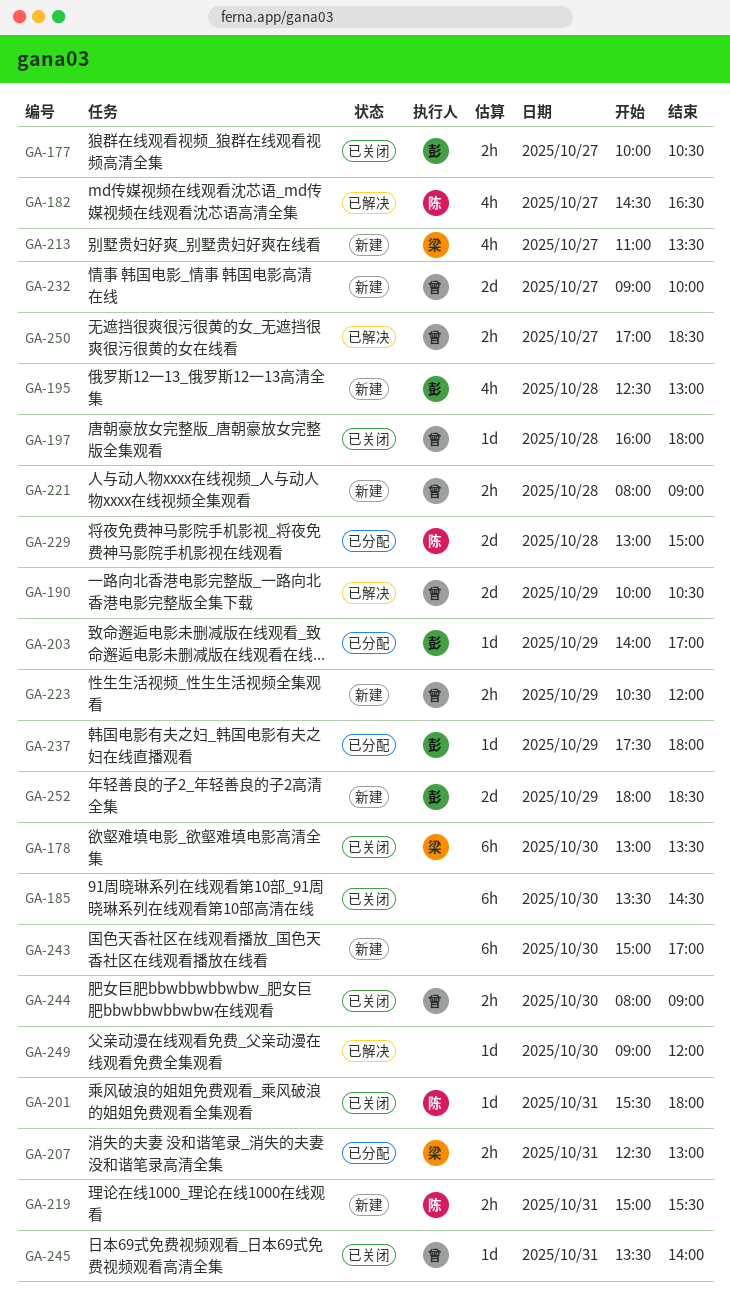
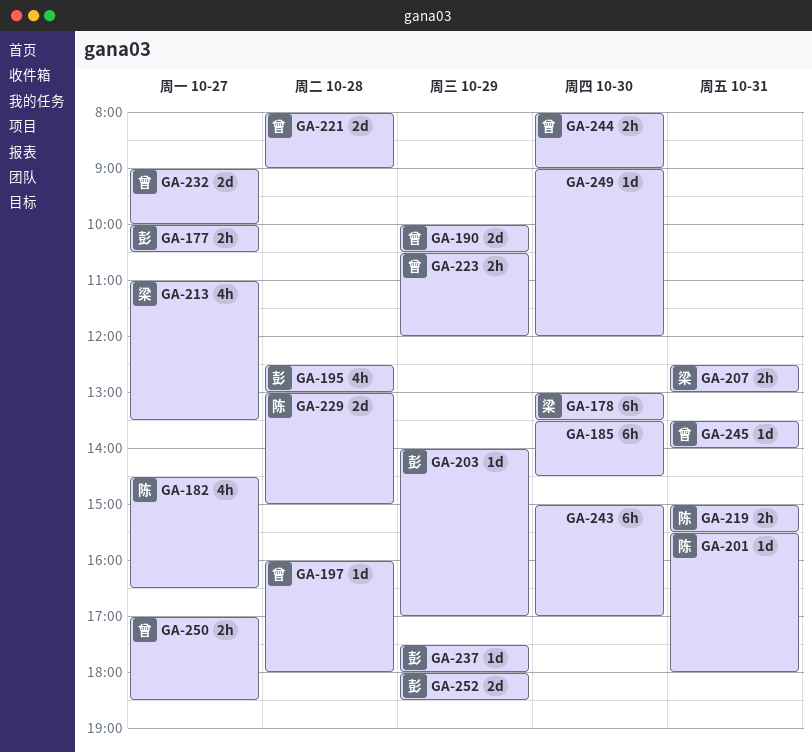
GA-221, estimate: 2h -> 2d

